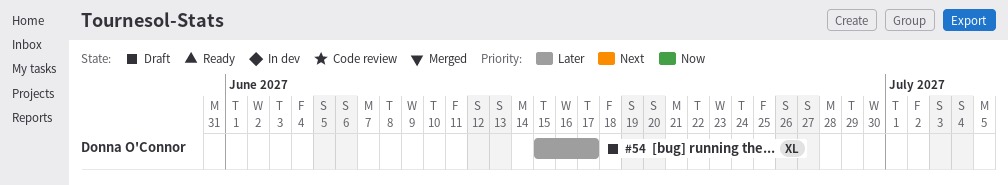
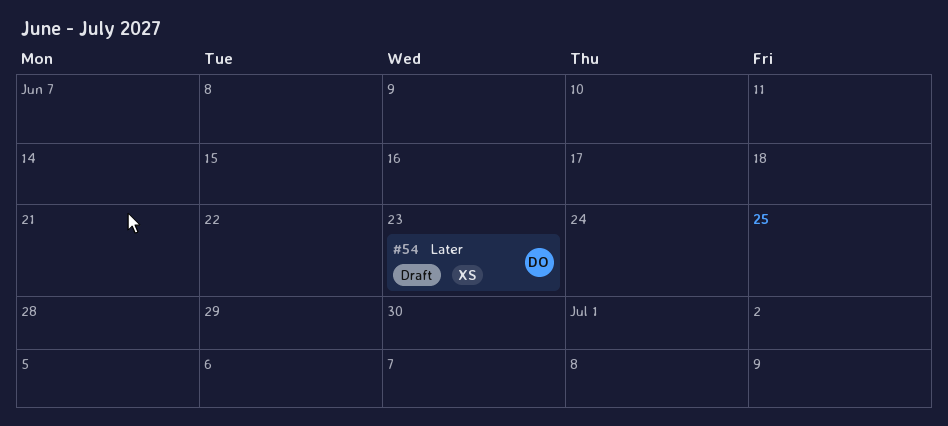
#54, estimate: XL -> XS
#54, due: Jun 17 -> Jun 23

